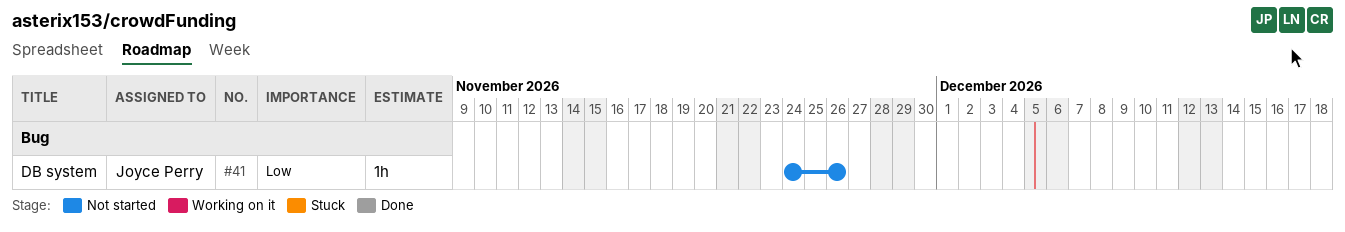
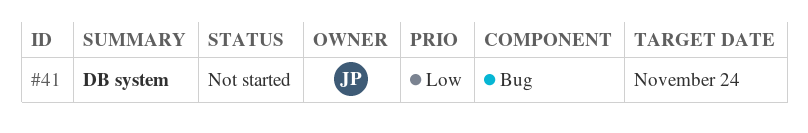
#41, due: Nov 26 -> Nov 24

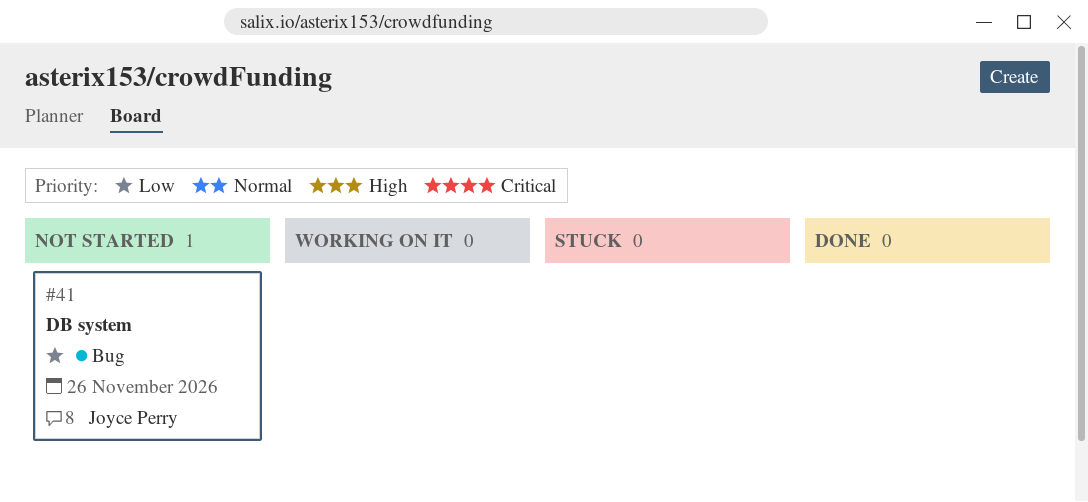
#41, due: Nov 24 -> Nov 26

